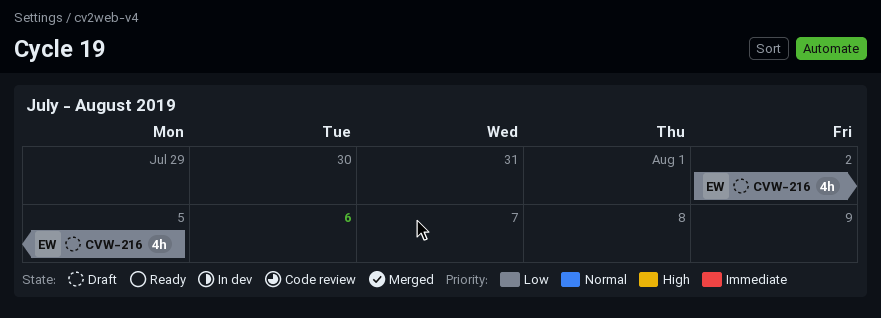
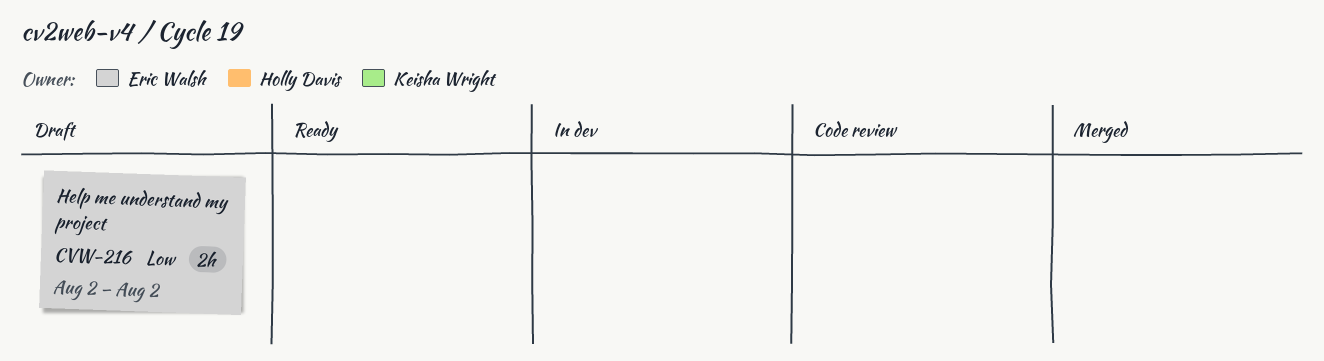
CVW-216, estimate: 4h -> 2h
CVW-216, due: Aug 5 -> Aug 2

